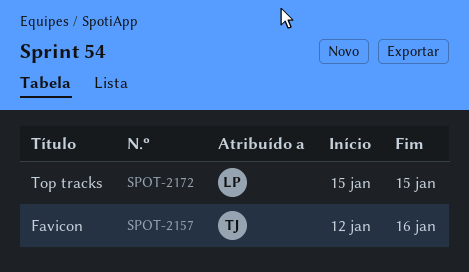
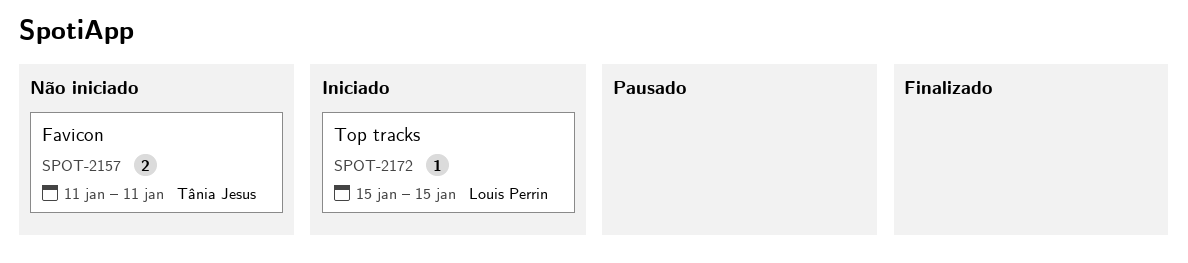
SPOT-2157, start: Jan 12 -> Jan 11
SPOT-2157, due: Jan 16 -> Jan 11

